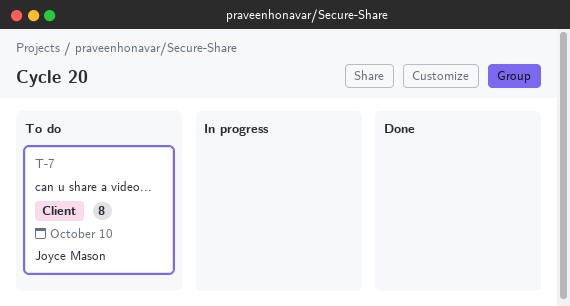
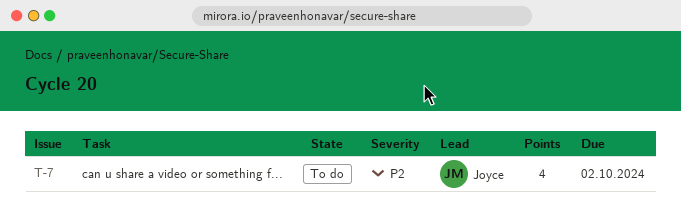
T-7, estimate: 8 -> 4
T-7, due: Oct 10 -> Oct 2

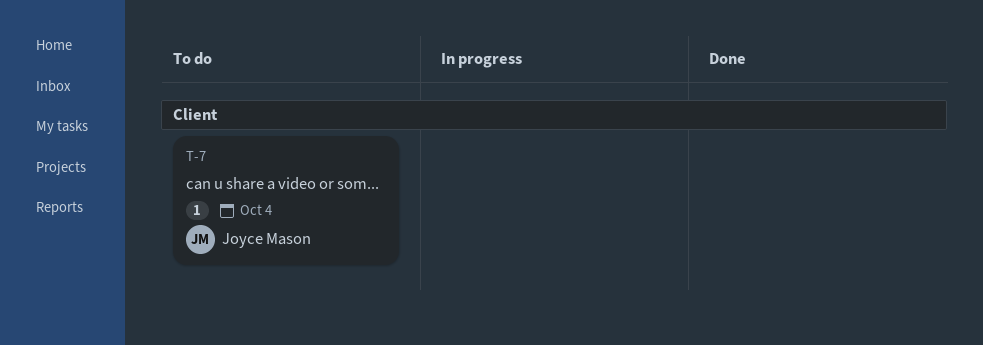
T-7, estimate: 4 -> 1
T-7, due: Oct 2 -> Oct 4

